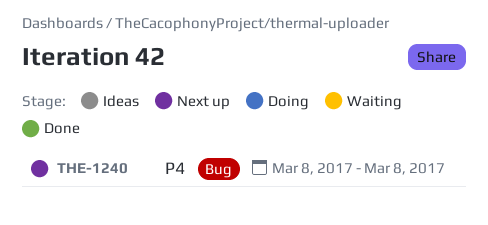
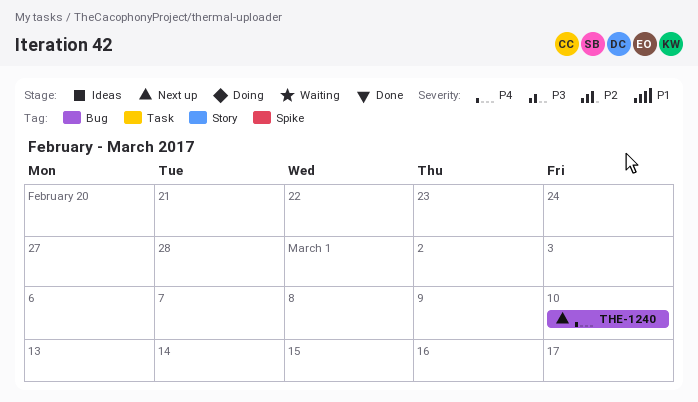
THE-1240, start: Mar 8 -> Mar 10
THE-1240, due: Mar 8 -> Mar 10

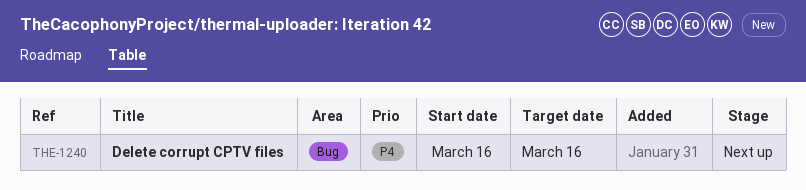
THE-1240, start: Mar 10 -> Mar 16
THE-1240, due: Mar 10 -> Mar 16

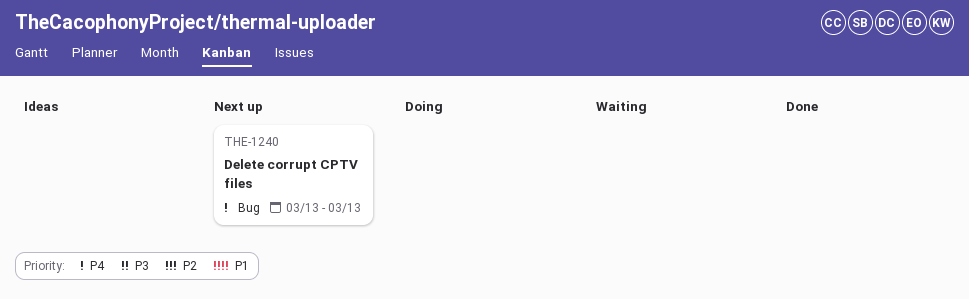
THE-1240, start: Mar 16 -> Mar 13
THE-1240, due: Mar 16 -> Mar 13

